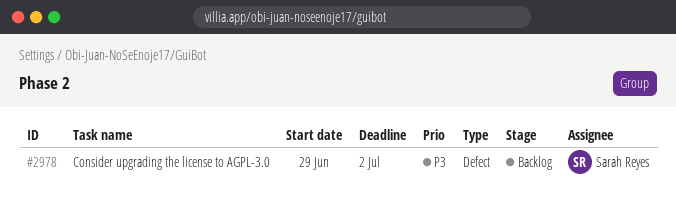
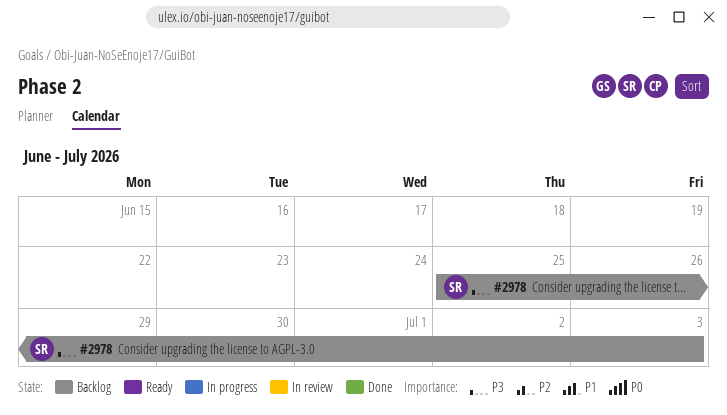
#2978, start: Jun 29 -> Jun 25
#2978, due: Jul 2 -> Jul 3

